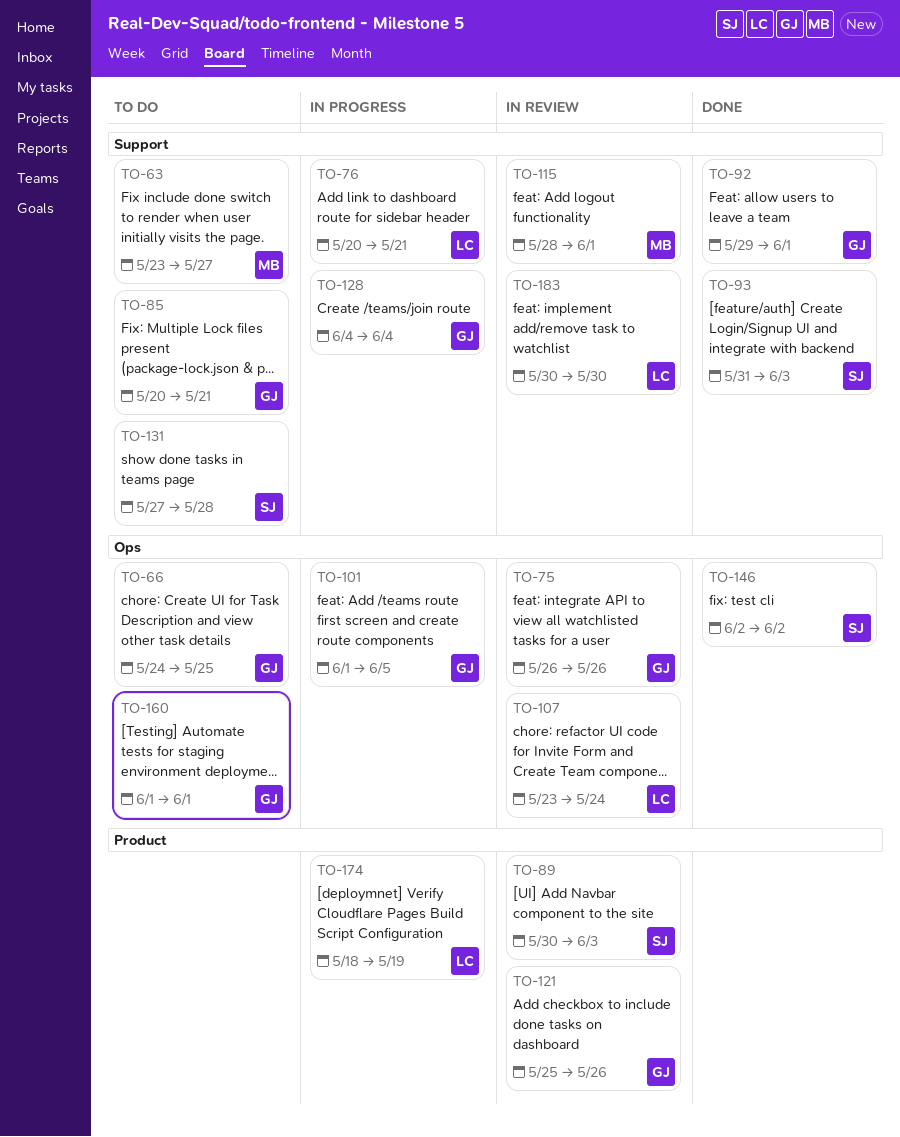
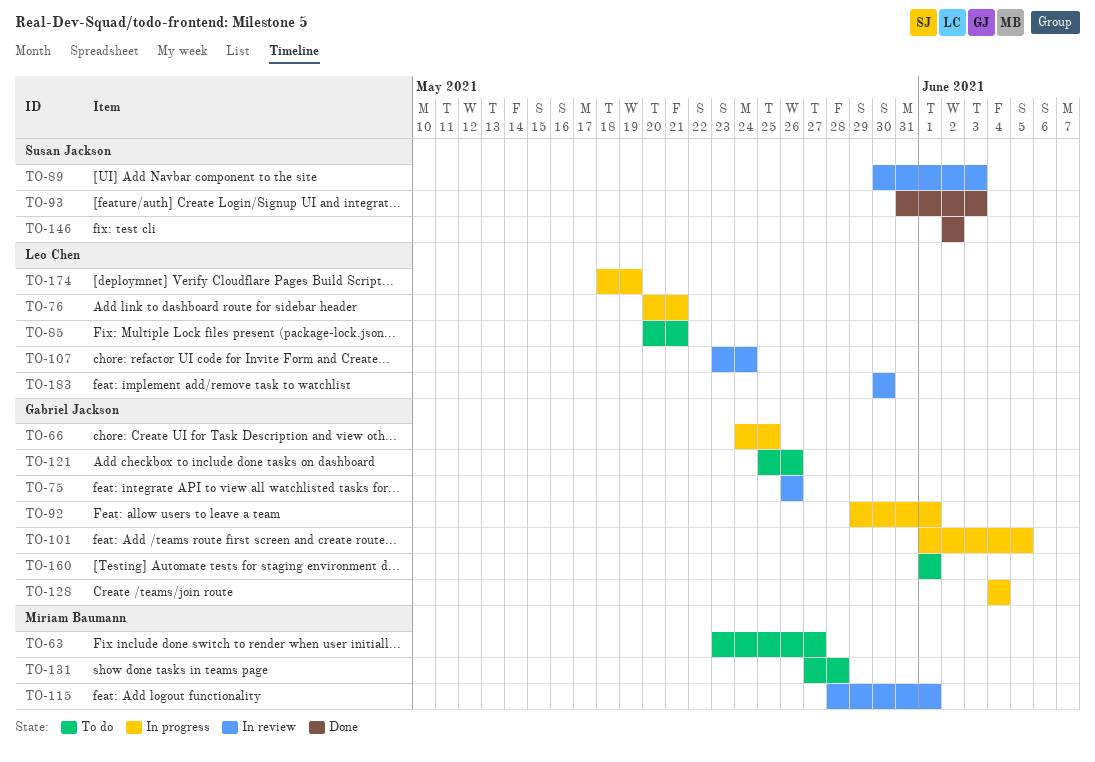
TO-66, status: To do -> In progress
TO-85, owner: Gabriel Jackson -> Leo Chen
TO-92, status: Done -> In progress
TO-121, status: In review -> To do
TO-131, owner: Susan Jackson -> Miriam Baumann

